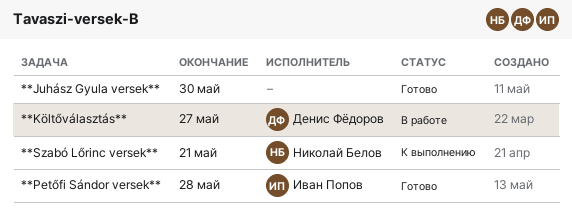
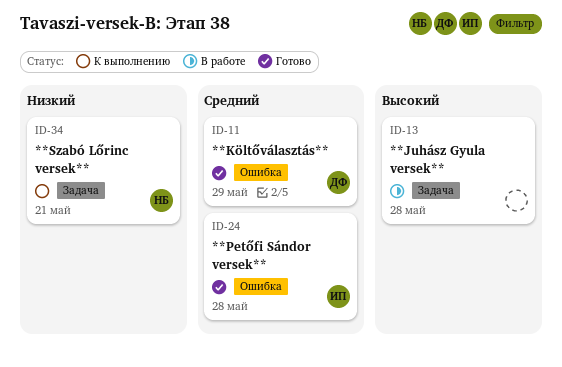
**Juhász Gyula versek**, status: Готово -> В работе
**Juhász Gyula versek**, due: May 30 -> May 28
**Költőválasztás**, status: В работе -> Готово
**Költőválasztás**, due: May 27 -> May 29

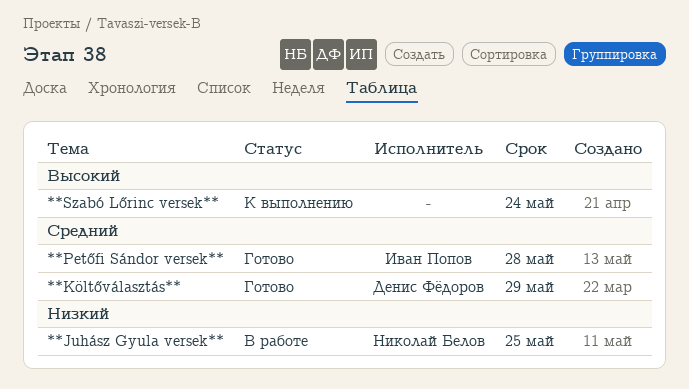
**Juhász Gyula versek**, owner: none -> Николай Белов
**Juhász Gyula versek**, priority: Высокий -> Низкий
**Juhász Gyula versek**, due: May 28 -> May 25
**Szabó Lőrinc versek**, owner: Николай Белов -> none
**Szabó Lőrinc versek**, priority: Низкий -> Высокий
**Szabó Lőrinc versek**, due: May 21 -> May 24

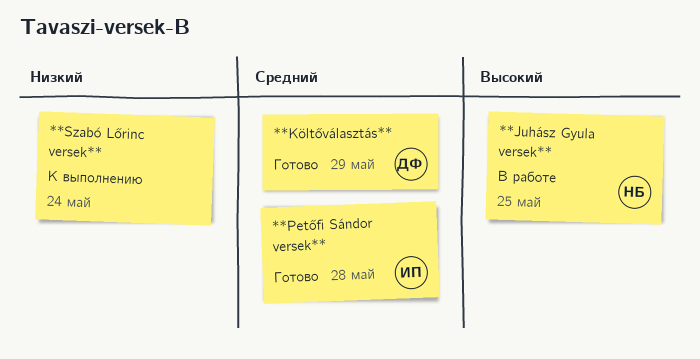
**Juhász Gyula versek**, priority: Низкий -> Высокий
**Szabó Lőrinc versek**, priority: Высокий -> Низкий

